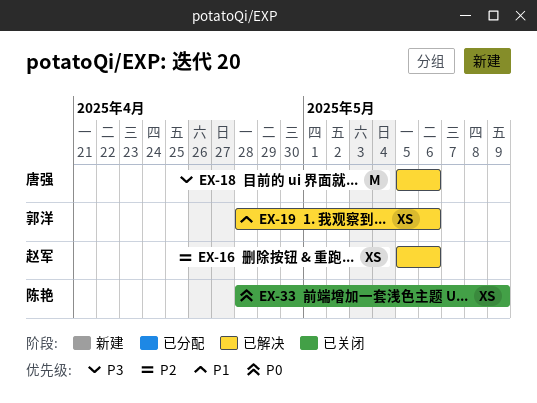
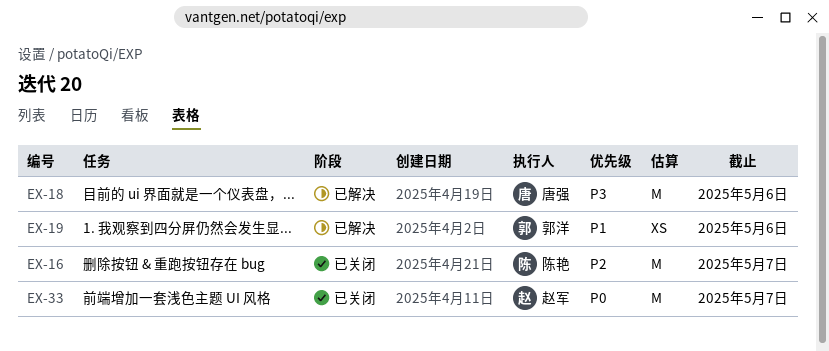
EX-16, status: 已解决 -> 已关闭
EX-16, owner: 赵军 -> 陈艳
EX-16, estimate: XS -> M
EX-16, due: May 6 -> May 7
EX-33, owner: 陈艳 -> 赵军
EX-33, estimate: XS -> M
EX-33, due: May 9 -> May 7

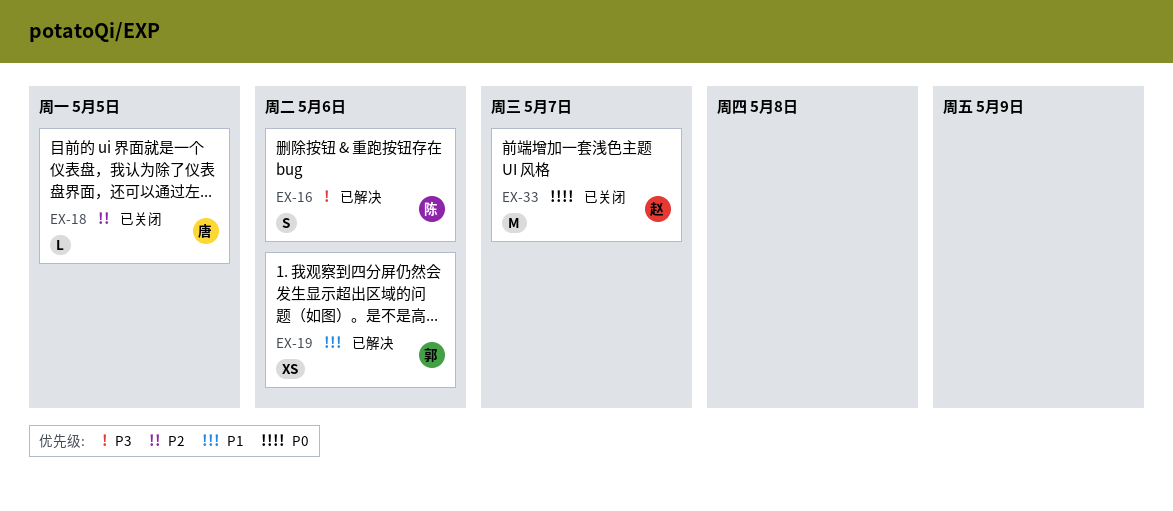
EX-16, status: 已关闭 -> 已解决
EX-16, priority: P2 -> P3
EX-16, estimate: M -> S
EX-16, due: May 7 -> May 6
EX-18, status: 已解决 -> 已关闭
EX-18, priority: P3 -> P2
EX-18, estimate: M -> L
EX-18, due: May 6 -> May 5

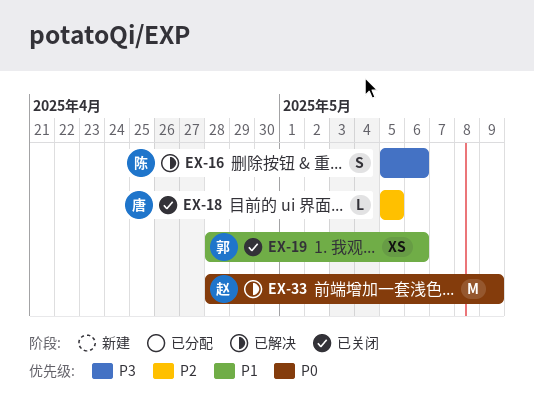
EX-19, status: 已解决 -> 已关闭
EX-33, status: 已关闭 -> 已解决
EX-33, due: May 7 -> May 9

